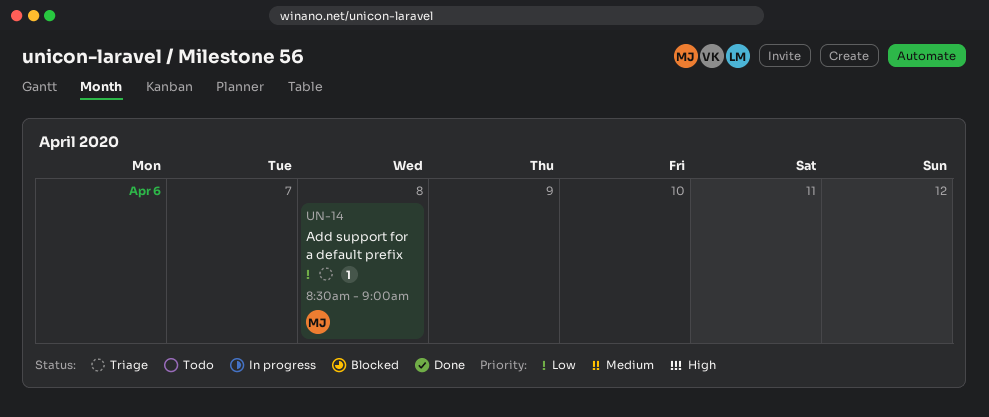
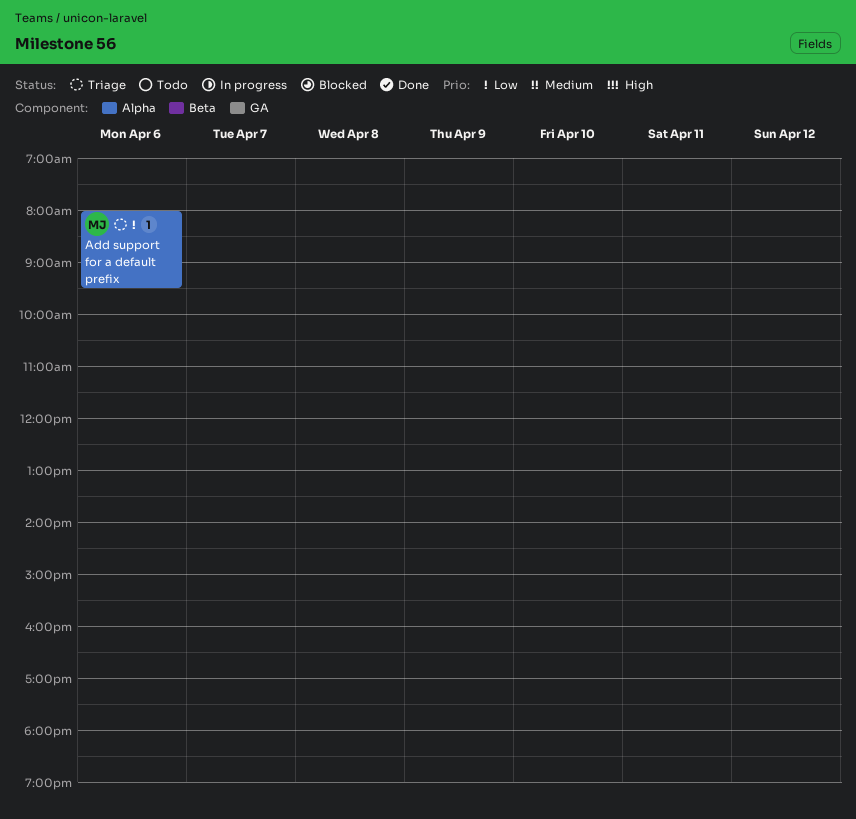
Add support for a default prefix, day: Apr 8 -> Apr 6
Add support for a default prefix, begins: 08:30 -> 08:00
Add support for a default prefix, ends: 09:00 -> 09:30

